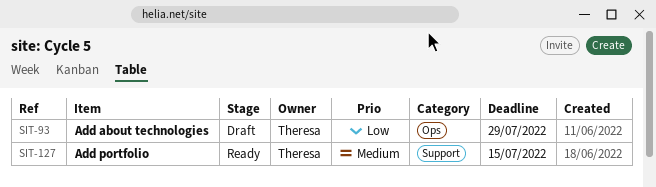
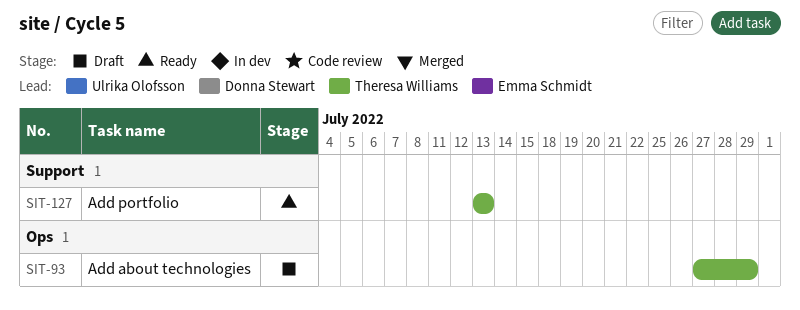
SIT-127, due: Jul 15 -> Jul 13

